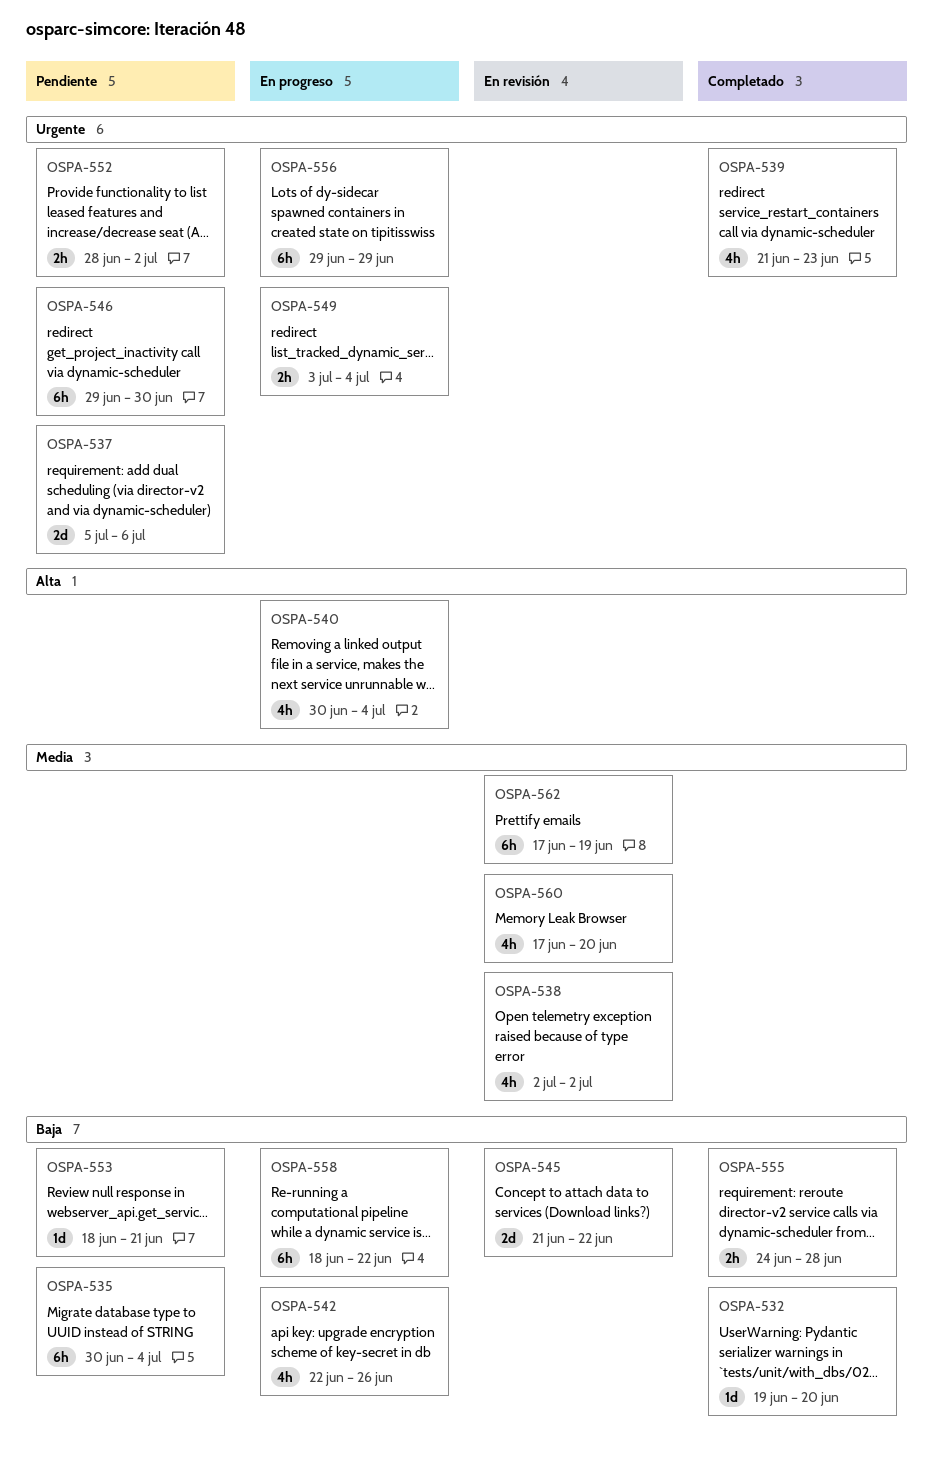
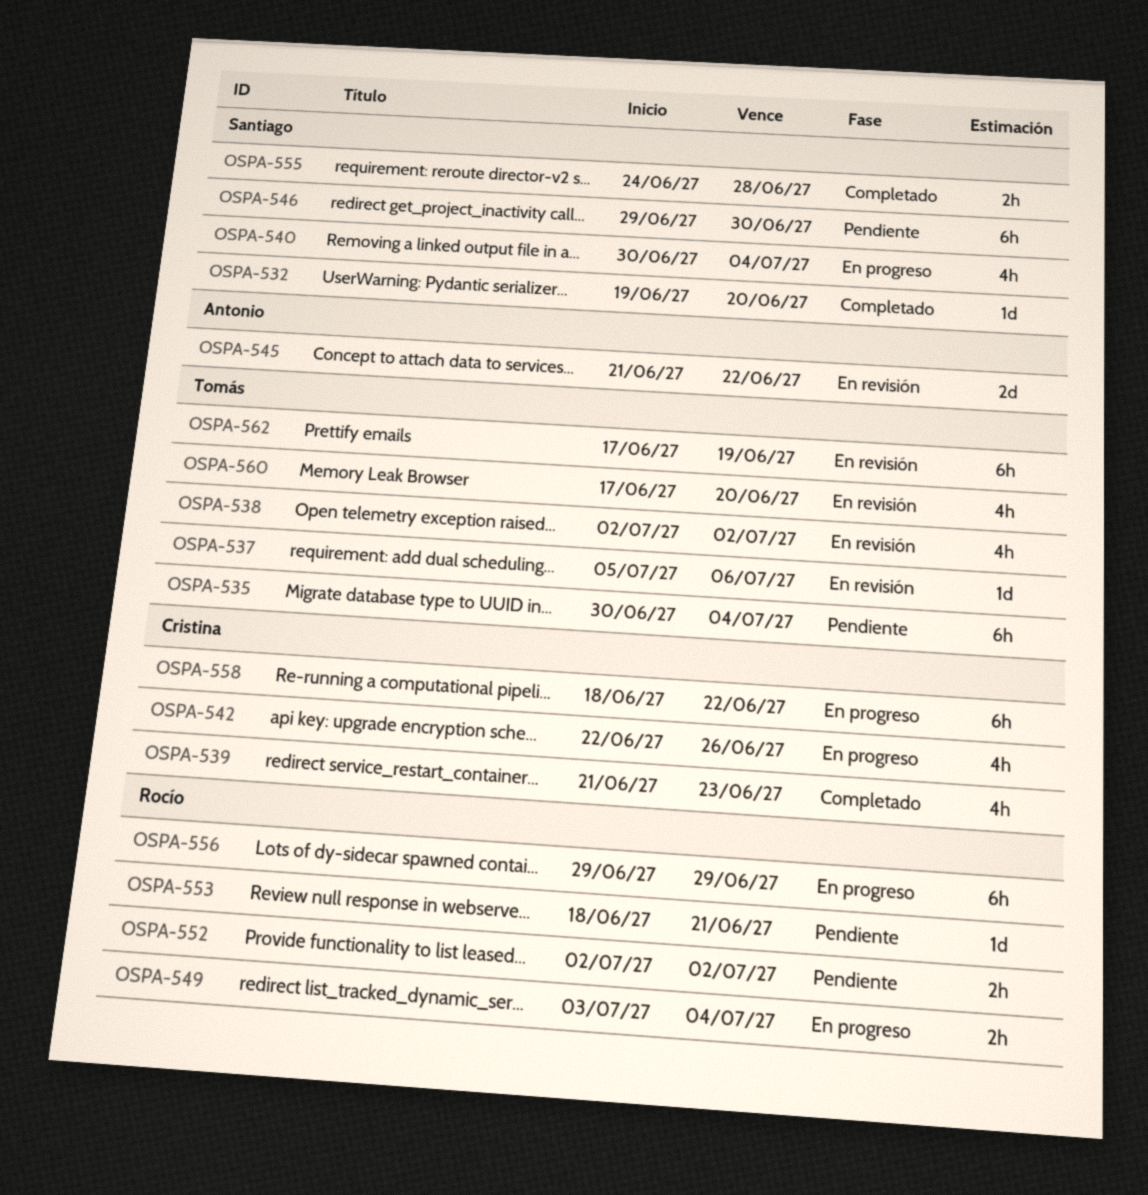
OSPA-537, status: Pendiente -> En revisión
OSPA-537, estimate: 2d -> 1d
OSPA-552, start: Jun 28 -> Jul 2

